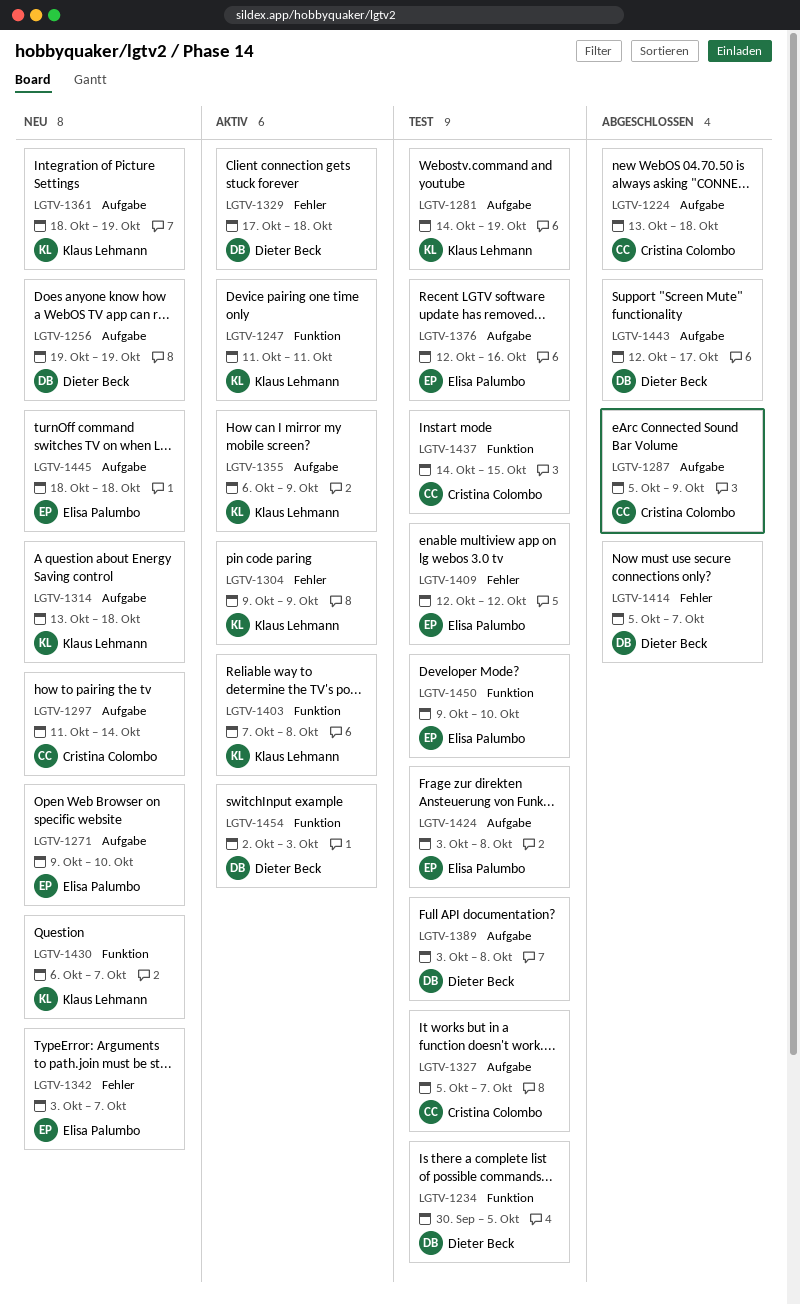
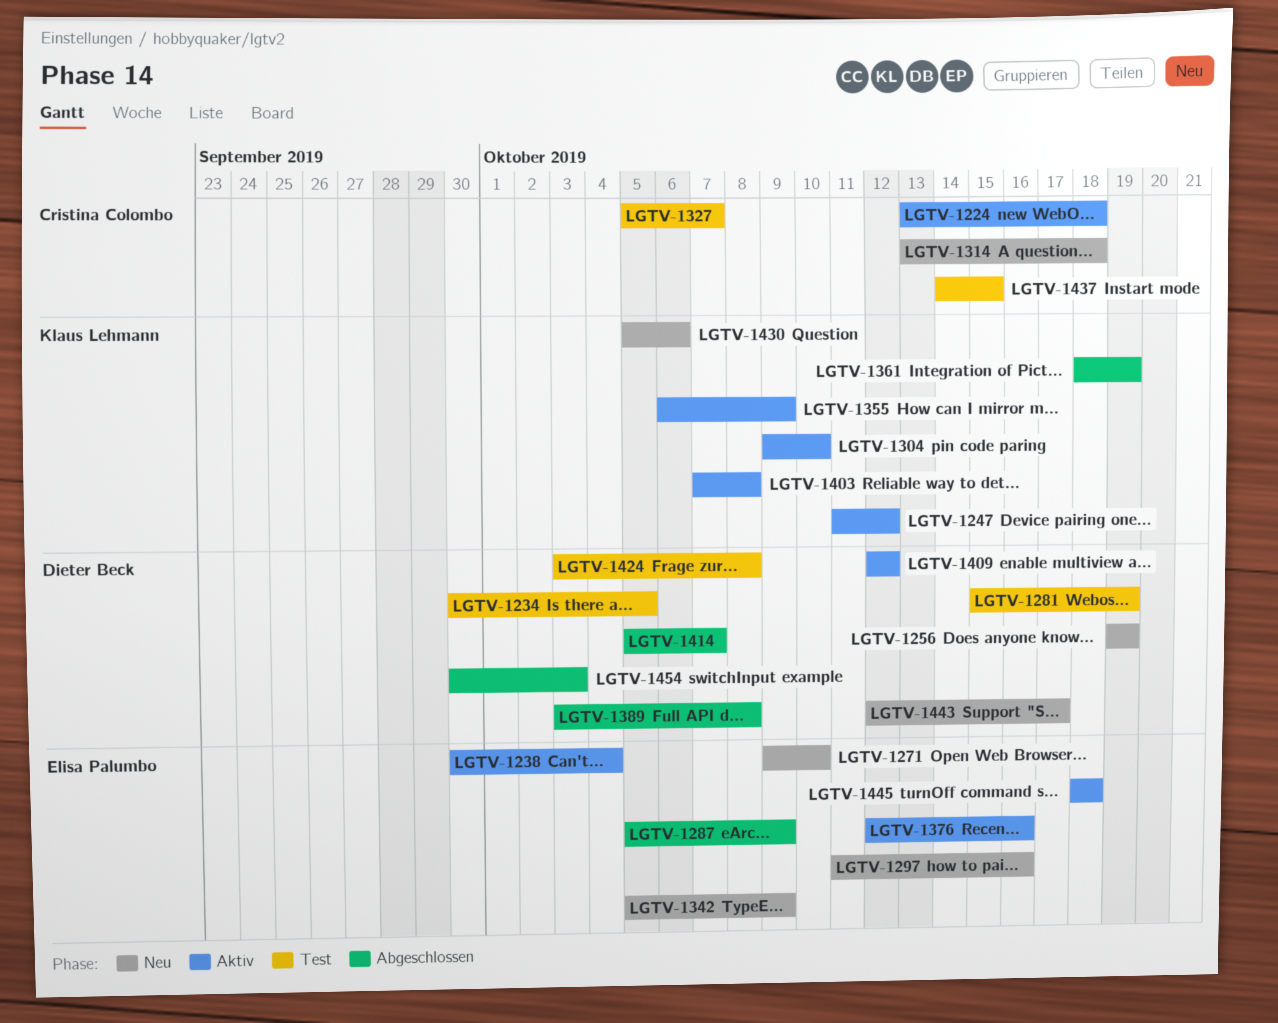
LGTV-1224, status: Abgeschlossen -> Aktiv
LGTV-1238: none -> present
LGTV-1247, due: Oct 11 -> Oct 12
LGTV-1281, owner: Klaus Lehmann -> Dieter Beck
LGTV-1281, start: Oct 14 -> Oct 15
LGTV-1287, owner: Cristina Colombo -> Elisa Palumbo
LGTV-1297, owner: Cristina Colombo -> Elisa Palumbo
LGTV-1297, due: Oct 14 -> Oct 16
LGTV-1304, due: Oct 9 -> Oct 10
LGTV-1314, owner: Klaus Lehmann -> Cristina Colombo
LGTV-1329: present -> none
LGTV-1342, start: Oct 3 -> Oct 5
LGTV-1342, due: Oct 7 -> Oct 9
LGTV-1361, status: Neu -> Abgeschlossen
LGTV-1376, status: Test -> Aktiv
LGTV-1389, status: Test -> Abgeschlossen
LGTV-1409, status: Test -> Aktiv
LGTV-1409, owner: Elisa Palumbo -> Dieter Beck
LGTV-1424, owner: Elisa Palumbo -> Dieter Beck
LGTV-1430, start: Oct 6 -> Oct 5
LGTV-1430, due: Oct 7 -> Oct 6
LGTV-1443, status: Abgeschlossen -> Neu
LGTV-1445, status: Neu -> Aktiv
LGTV-1450: present -> none
LGTV-1454, status: Aktiv -> Abgeschlossen
LGTV-1454, start: Oct 2 -> Sep 30

